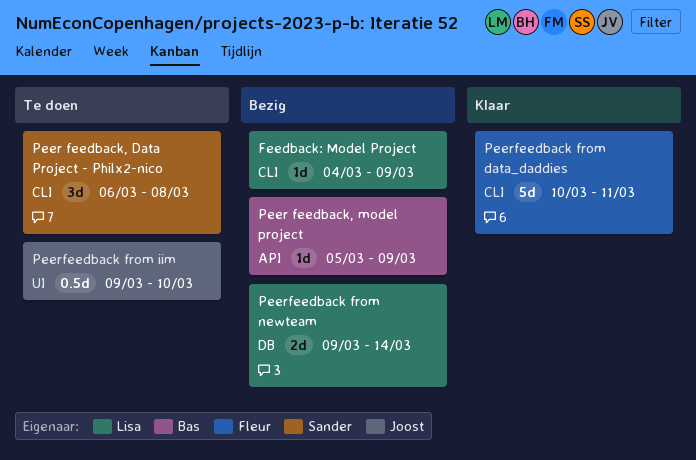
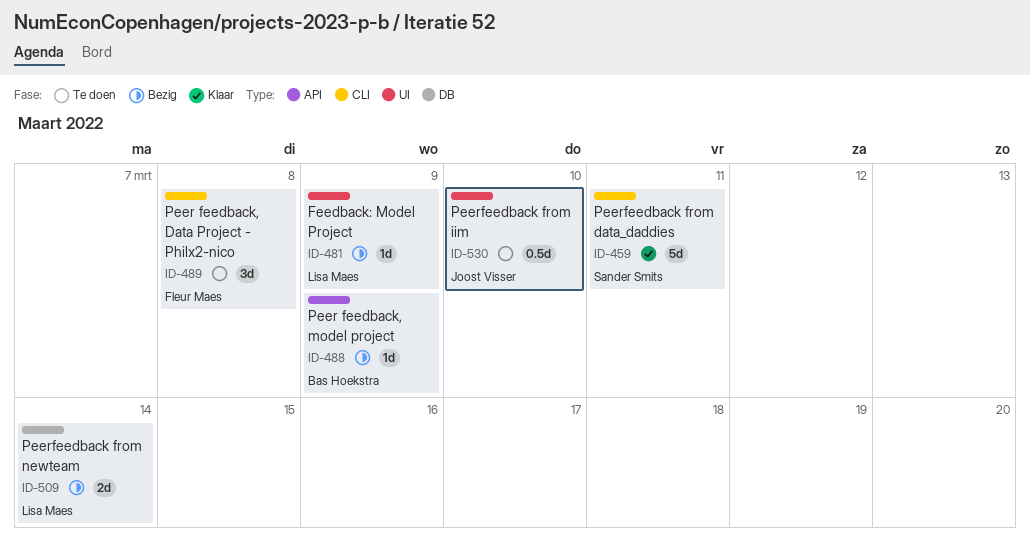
Feedback: Model Project, label: CLI -> UI
Peer feedback, Data Project - Philx2-nico, owner: Sander Smits -> Fleur Maes
Peerfeedback from data_daddies, owner: Fleur Maes -> Sander Smits

